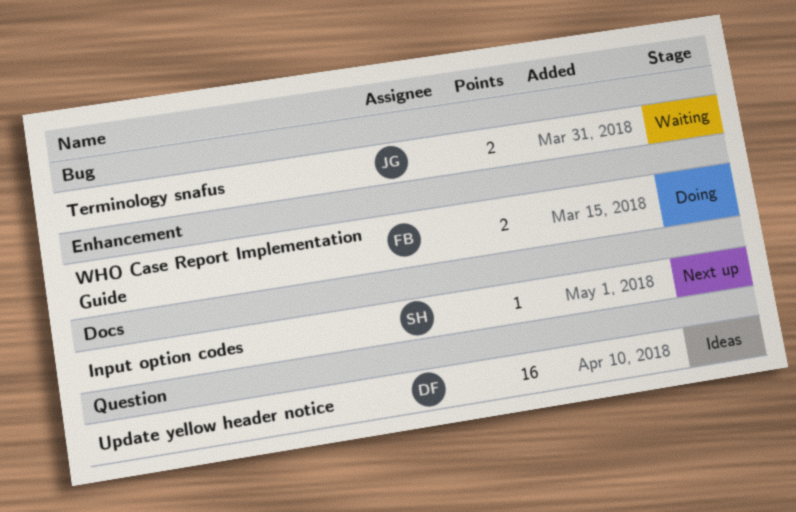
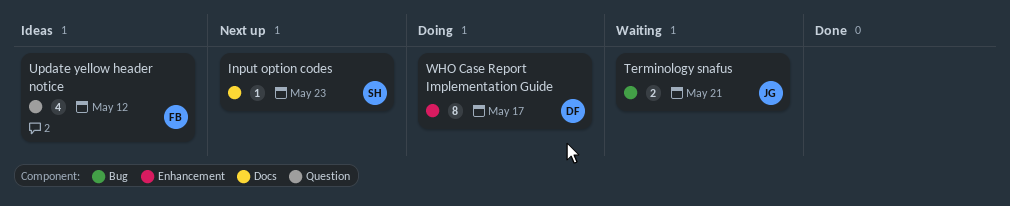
Update yellow header notice, owner: DF -> FB
Update yellow header notice, estimate: 16 -> 4
WHO Case Report Implementation Guide, owner: FB -> DF
WHO Case Report Implementation Guide, estimate: 2 -> 8

